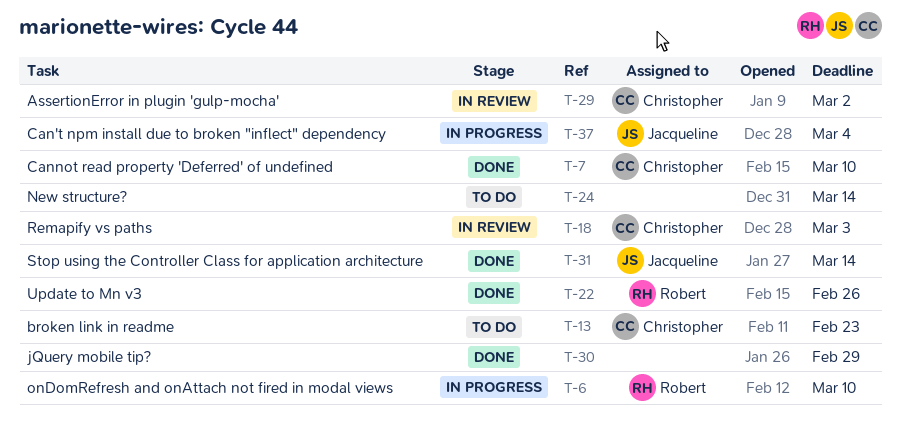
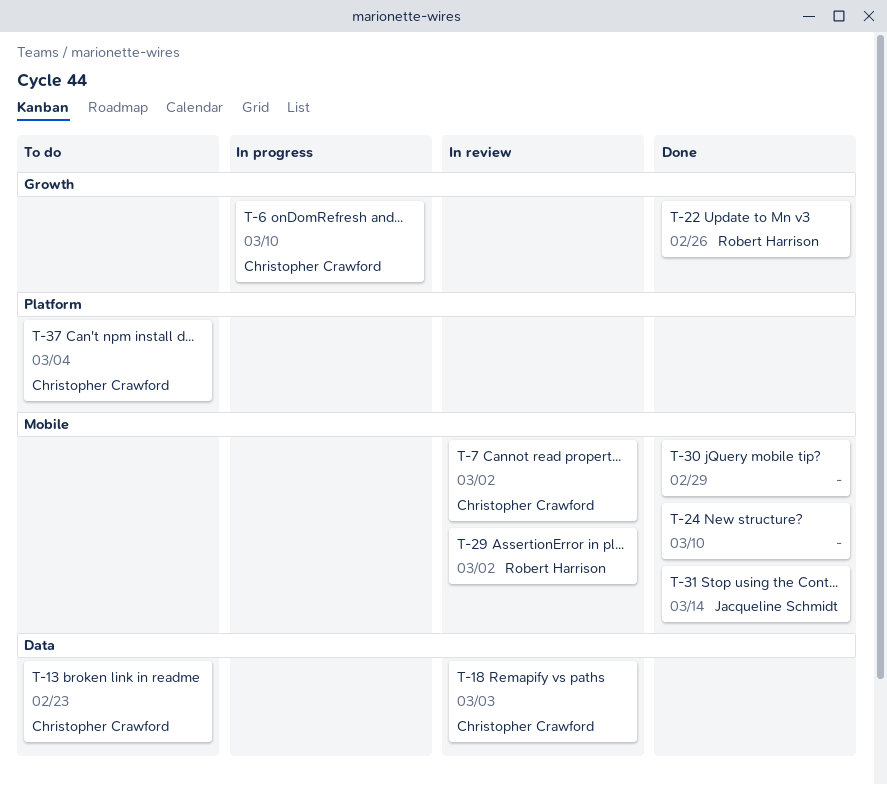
T-6, owner: Robert Harrison -> Christopher Crawford
T-7, status: Done -> In review
T-7, due: Mar 10 -> Mar 2
T-24, status: To do -> Done
T-24, due: Mar 14 -> Mar 10
T-29, owner: Christopher Crawford -> Robert Harrison
T-37, status: In progress -> To do
T-37, owner: Jacqueline Schmidt -> Christopher Crawford

